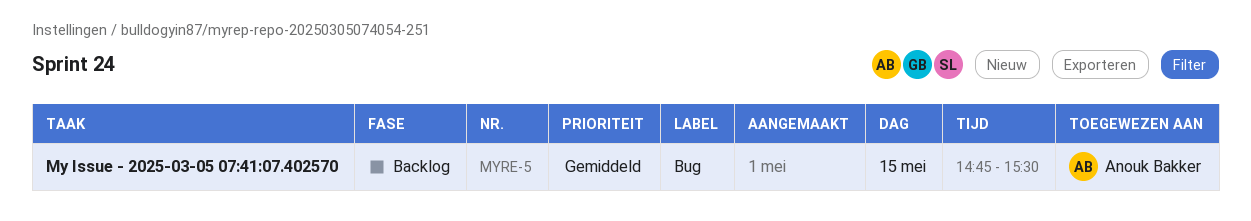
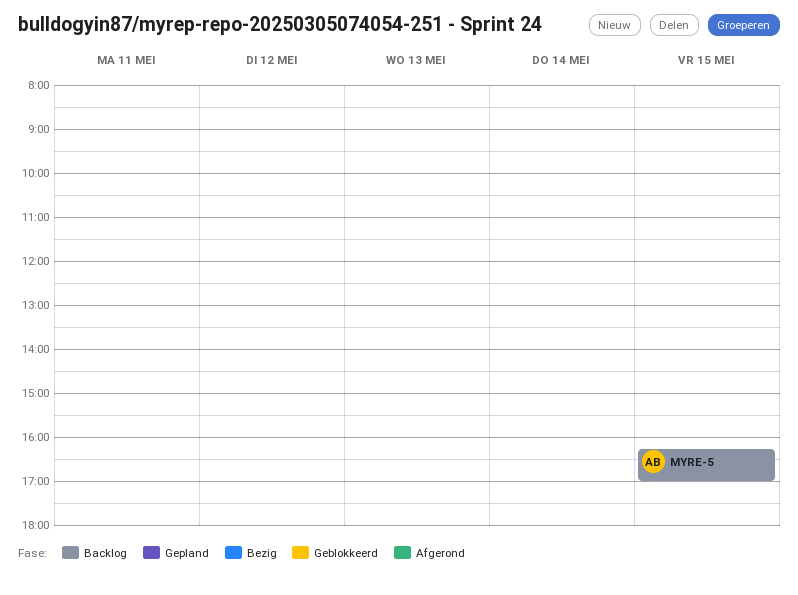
MYRE-5, begins: 14:45 -> 16:15
MYRE-5, ends: 15:30 -> 17:00

